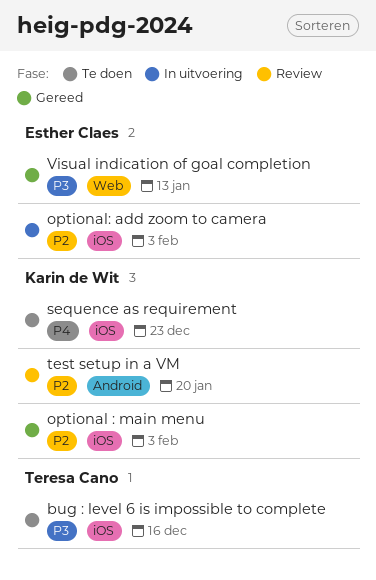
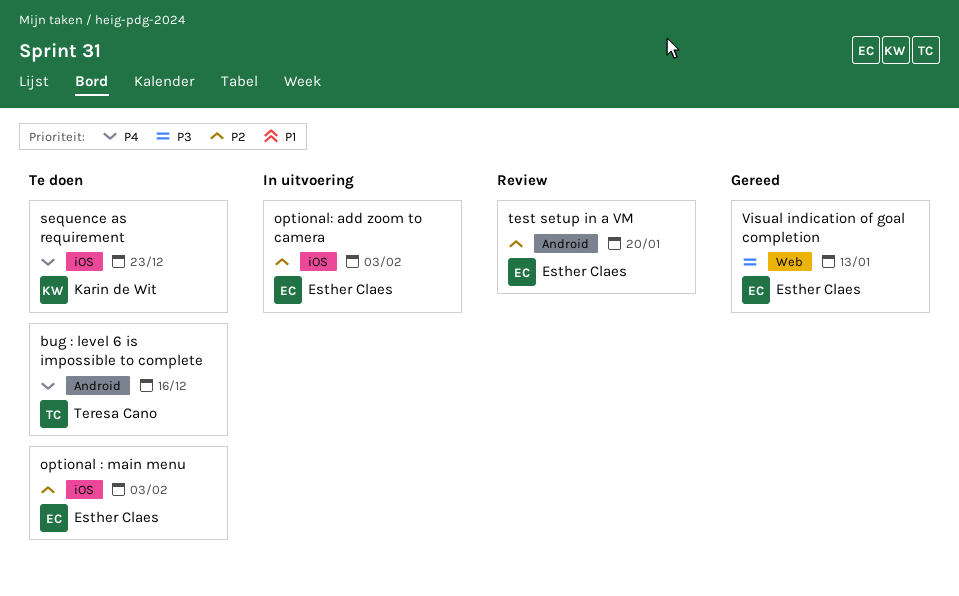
bug : level 6 is impossible to complete, priority: P3 -> P4
bug : level 6 is impossible to complete, label: iOS -> Android
optional : main menu, status: Gereed -> Te doen
optional : main menu, owner: Karin de Wit -> Esther Claes
test setup in a VM, owner: Karin de Wit -> Esther Claes

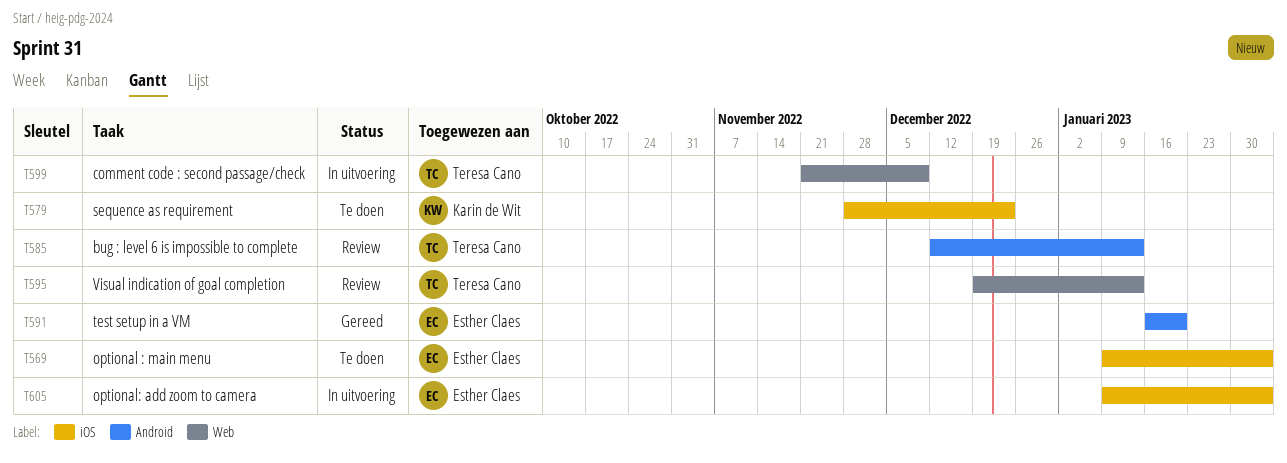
bug : level 6 is impossible to complete, status: Te doen -> Review
bug : level 6 is impossible to complete, due: Dec 16 -> Jan 13
comment code : second passage/check: none -> present
test setup in a VM, status: Review -> Gereed
Visual indication of goal completion, status: Gereed -> Review
Visual indication of goal completion, owner: Esther Claes -> Teresa Cano

